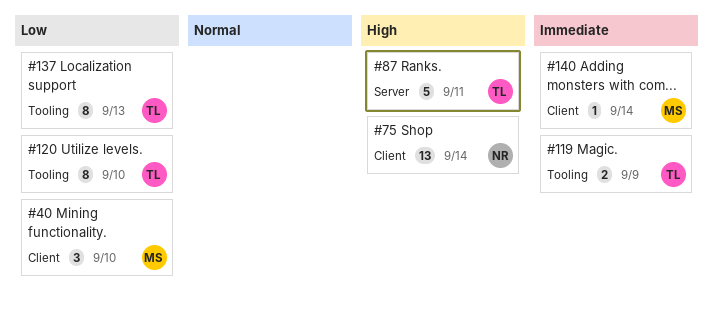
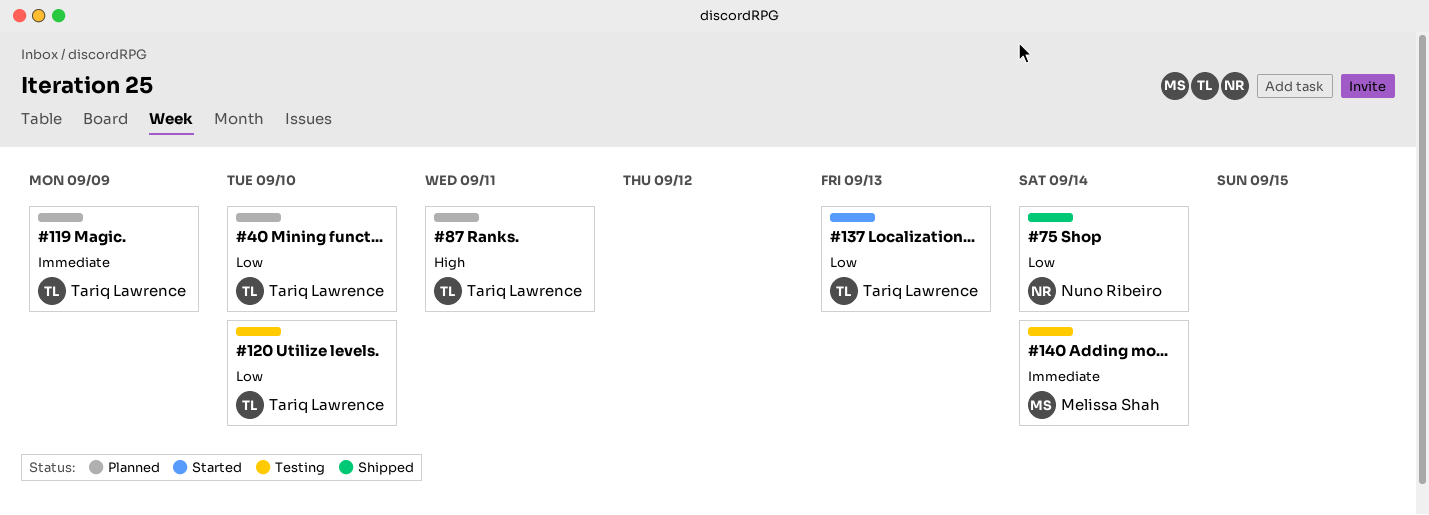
#40, owner: Melissa Shah -> Tariq Lawrence
#75, priority: High -> Low

